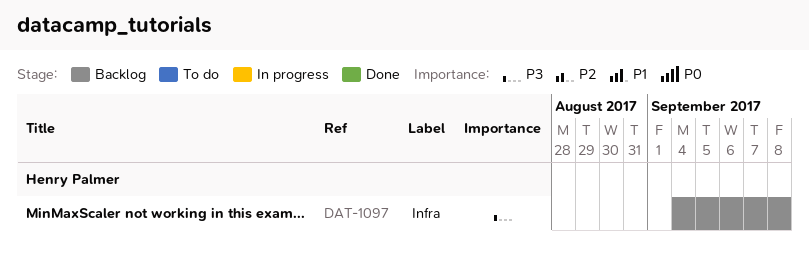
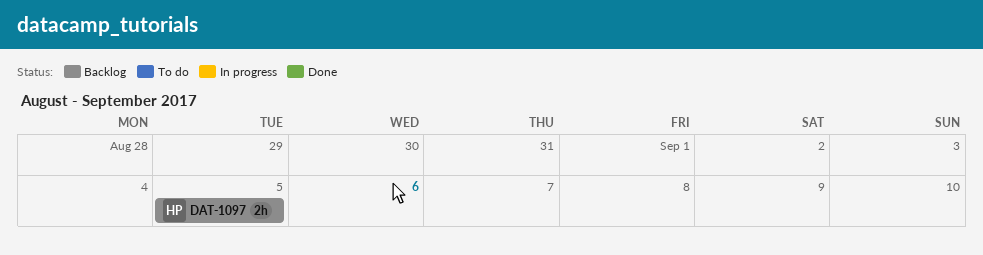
DAT-1097, start: Sep 4 -> Sep 5
DAT-1097, due: Sep 8 -> Sep 5

